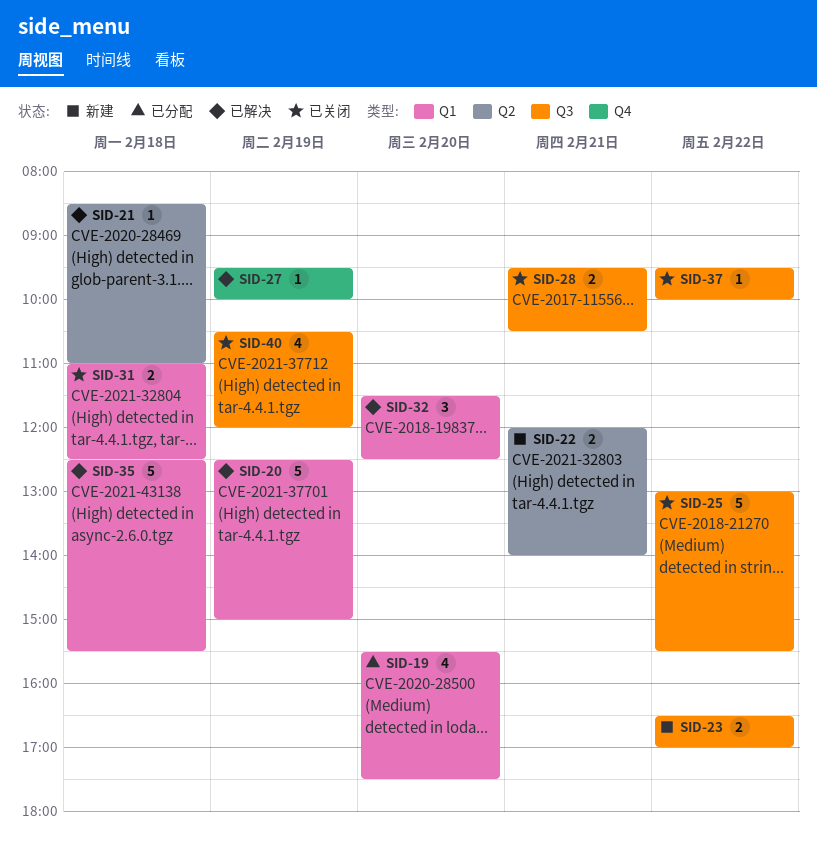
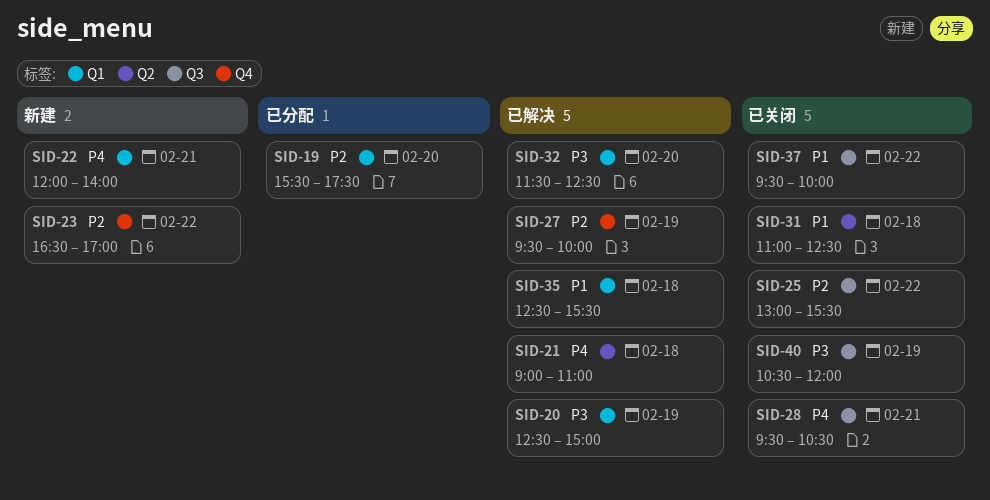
SID-21, begins: 08:30 -> 09:00
SID-22, label: Q2 -> Q1
SID-23, label: Q3 -> Q4
SID-31, label: Q1 -> Q2

